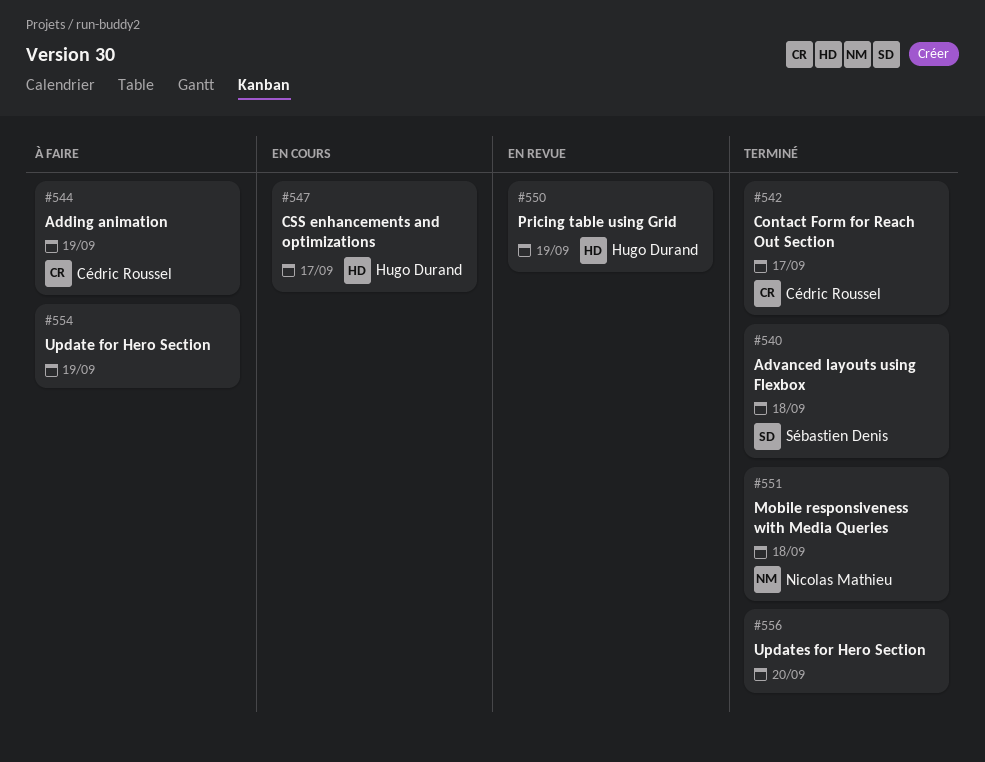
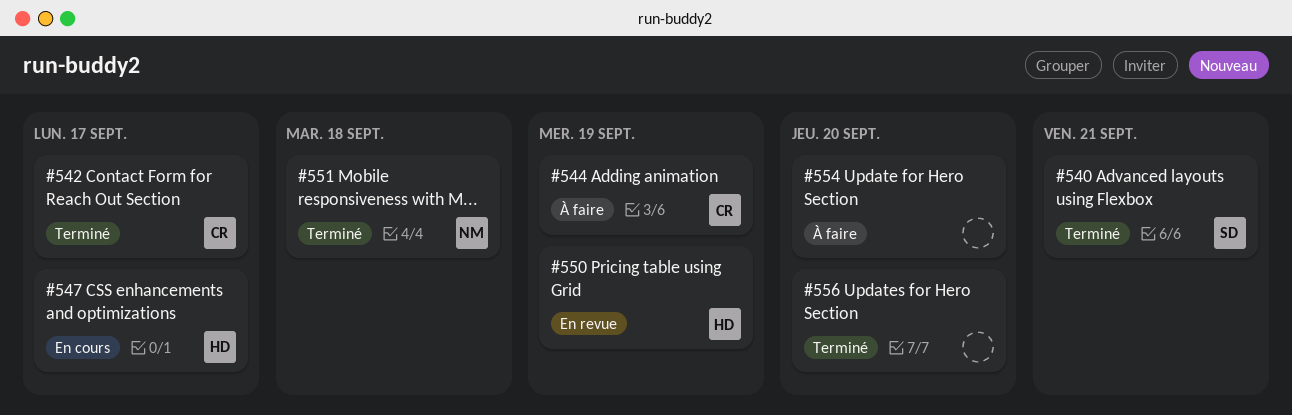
#540, due: Sep 18 -> Sep 21
#554, due: Sep 19 -> Sep 20

